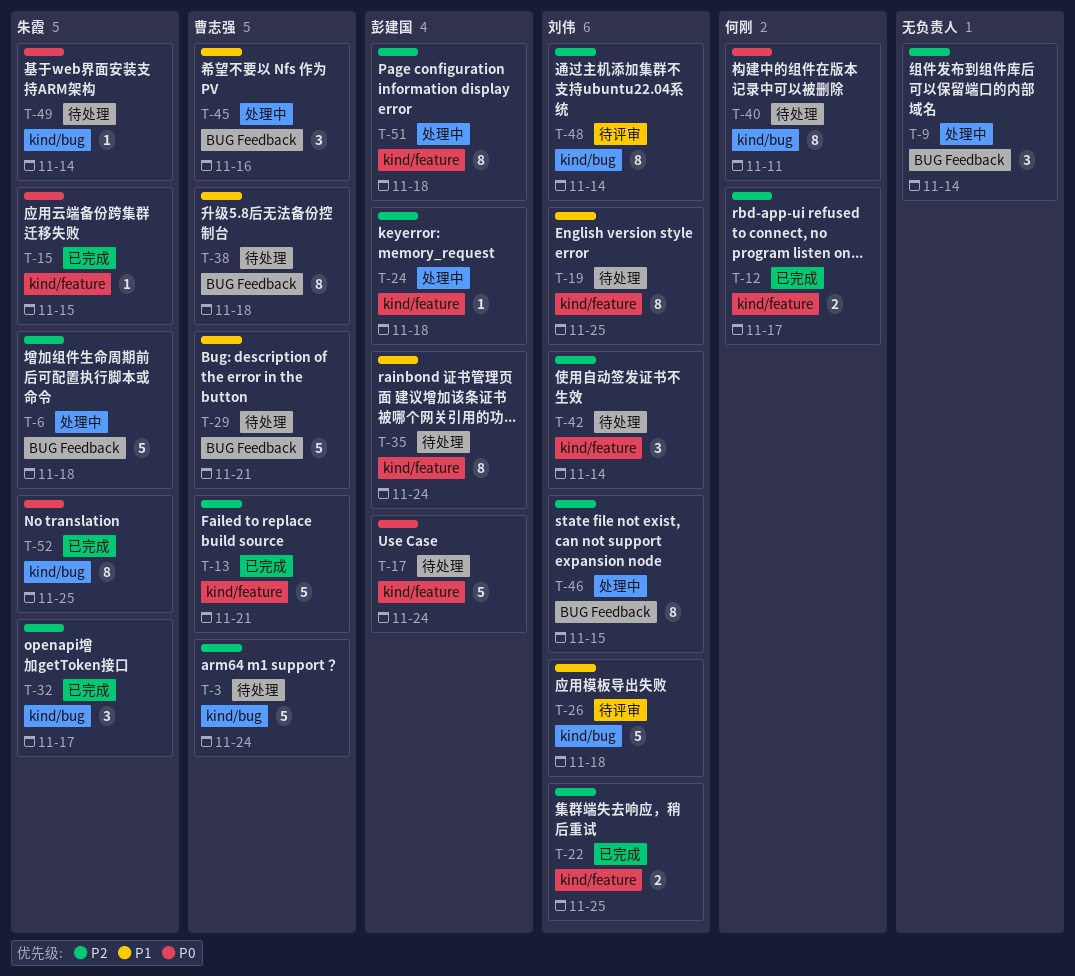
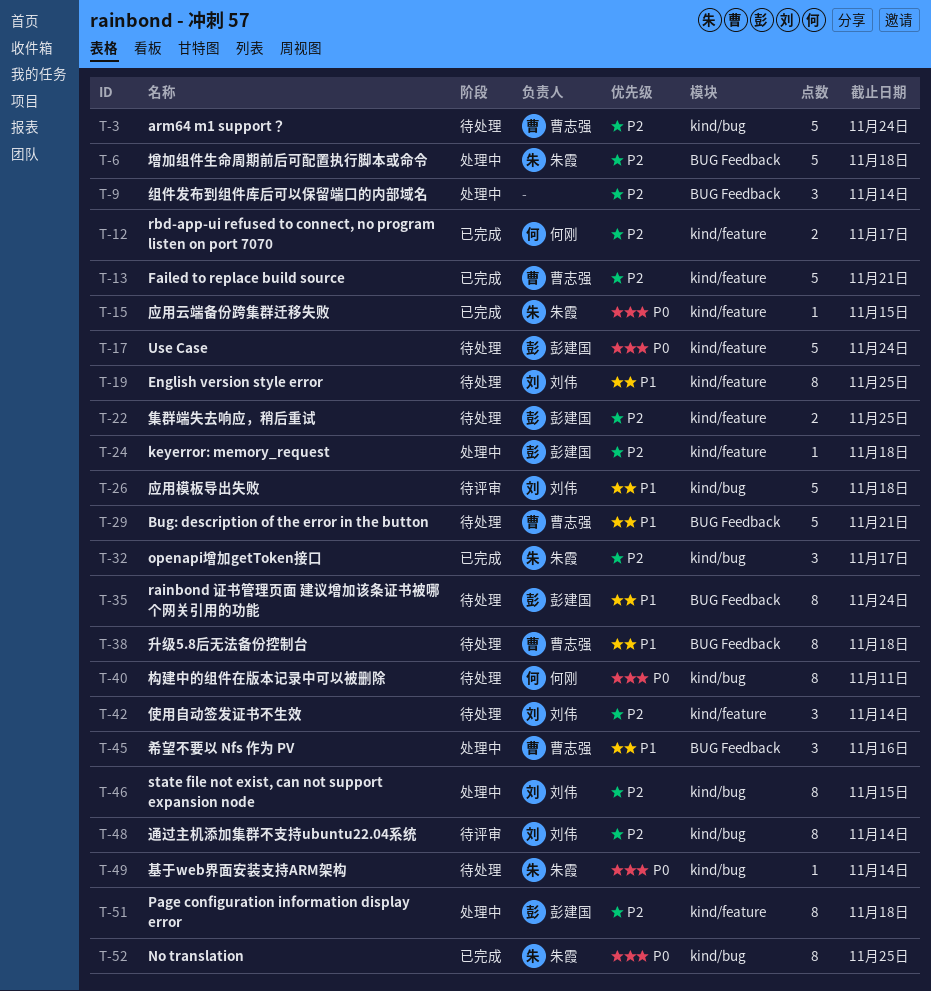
T-22, status: 已完成 -> 待处理
T-22, owner: 刘伟 -> 彭建国
T-35, label: kind/feature -> BUG Feedback
T-46, label: BUG Feedback -> kind/bug

